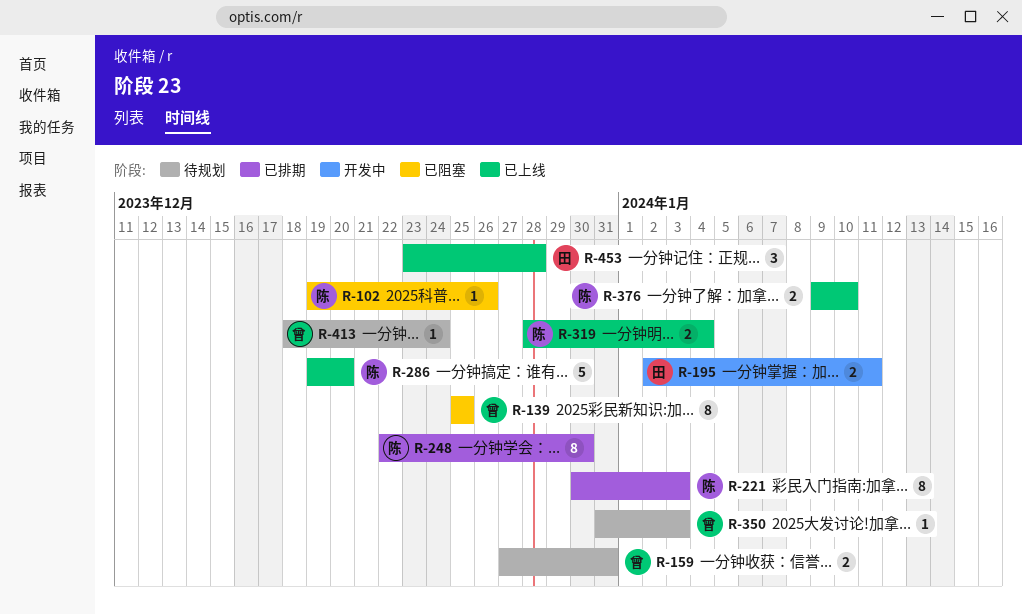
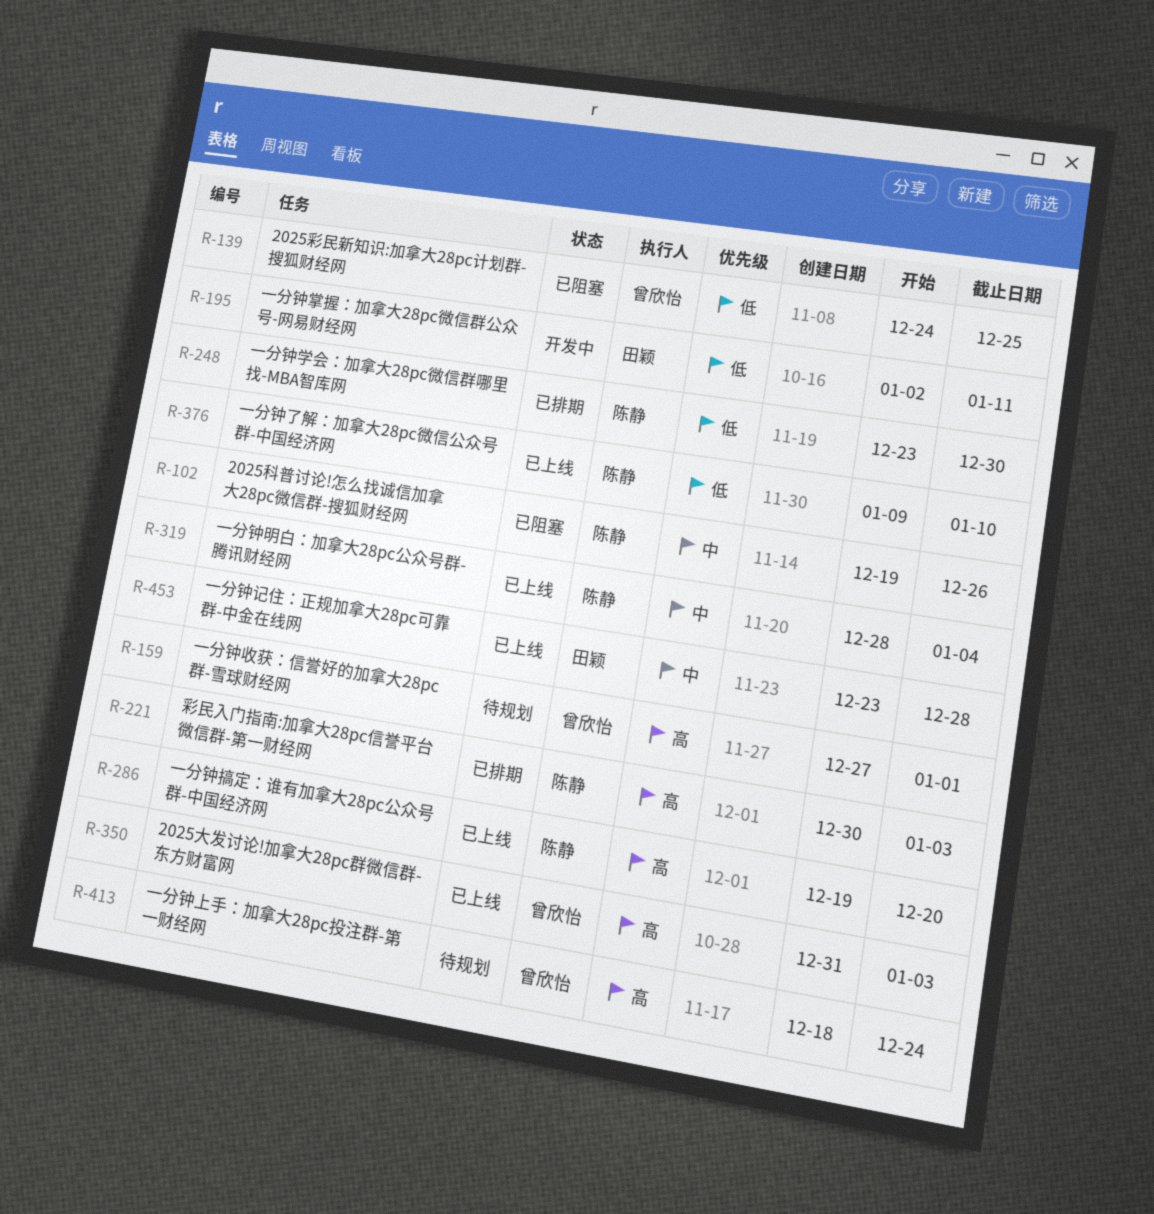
R-139, start: Dec 25 -> Dec 24
R-159, due: Dec 31 -> Jan 1
R-248, start: Dec 22 -> Dec 23
R-350, status: 待规划 -> 已上线

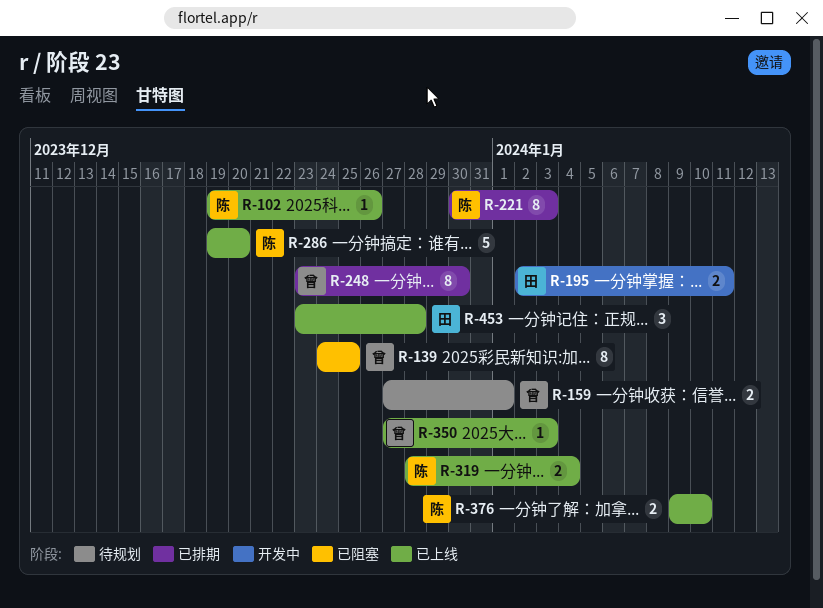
R-102, status: 已阻塞 -> 已上线
R-248, owner: 陈静 -> 曾欣怡
R-350, start: Dec 31 -> Dec 27
R-413: present -> none

